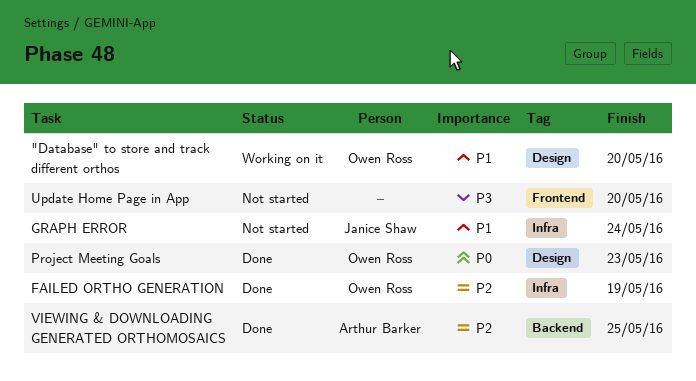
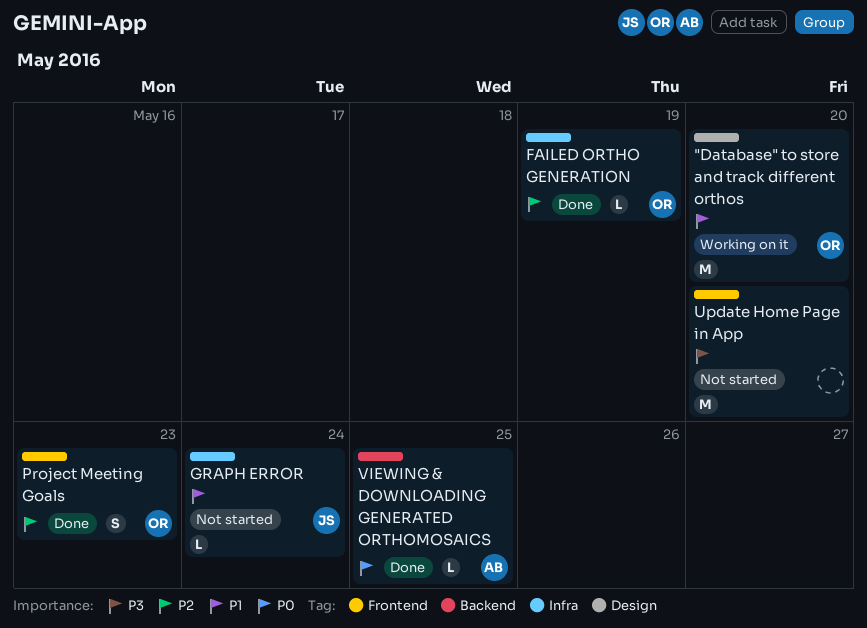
Project Meeting Goals, priority: P0 -> P2
Project Meeting Goals, label: Design -> Frontend
VIEWING & DOWNLOADING GENERATED ORTHOMOSAICS, priority: P2 -> P0

